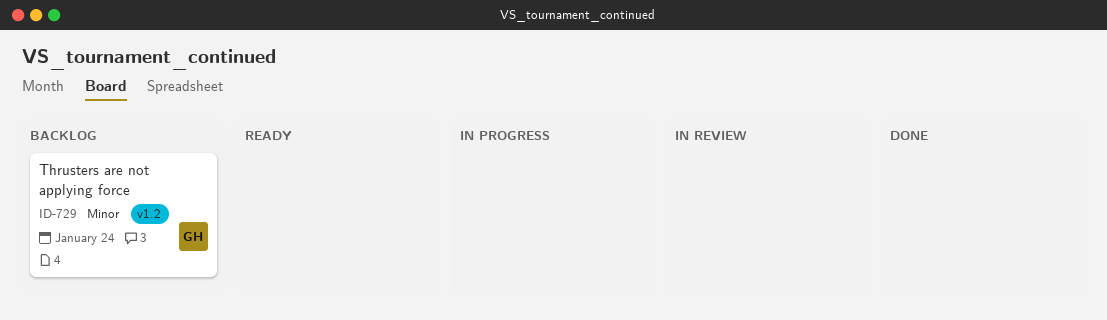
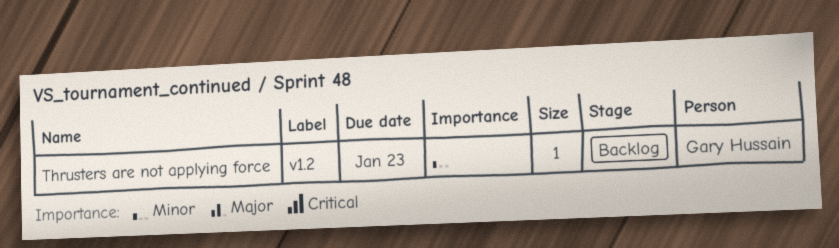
Thrusters are not applying force, due: Jan 24 -> Jan 23

